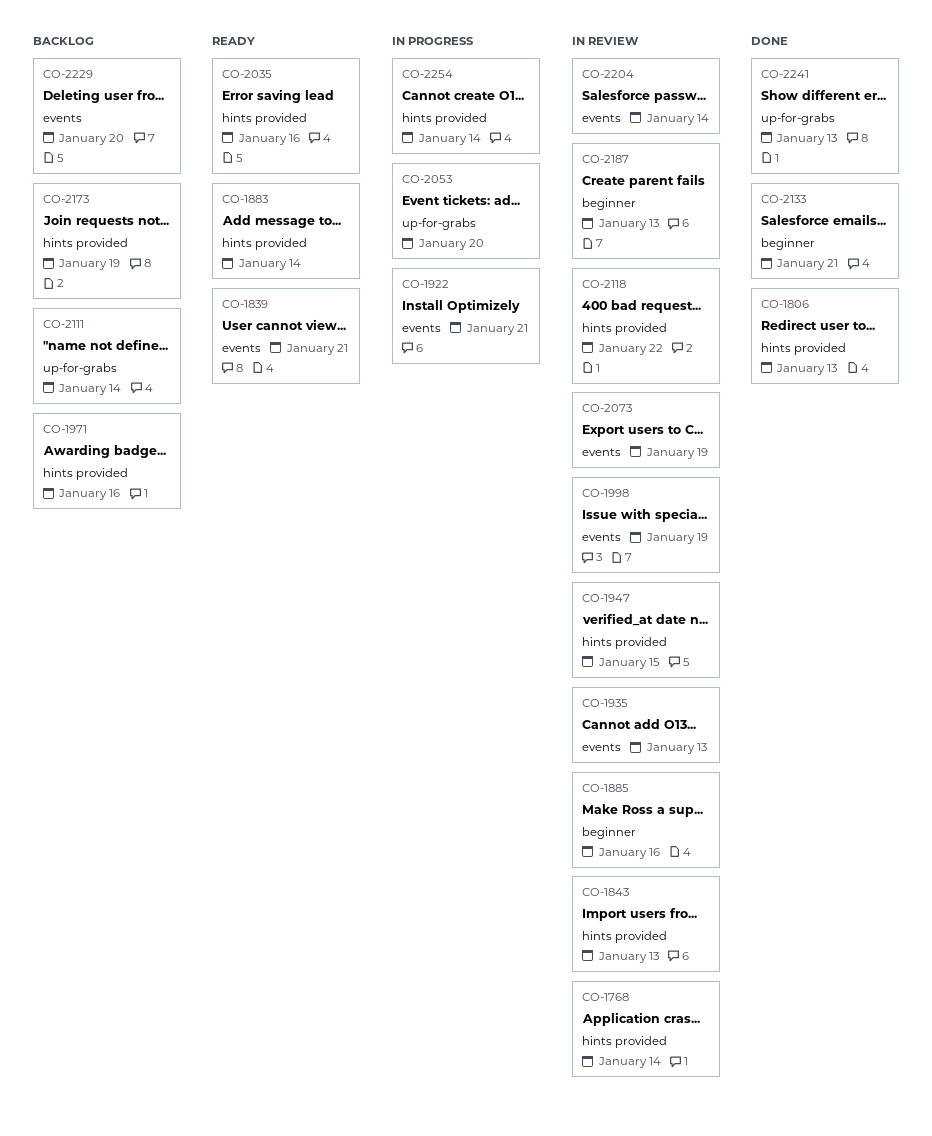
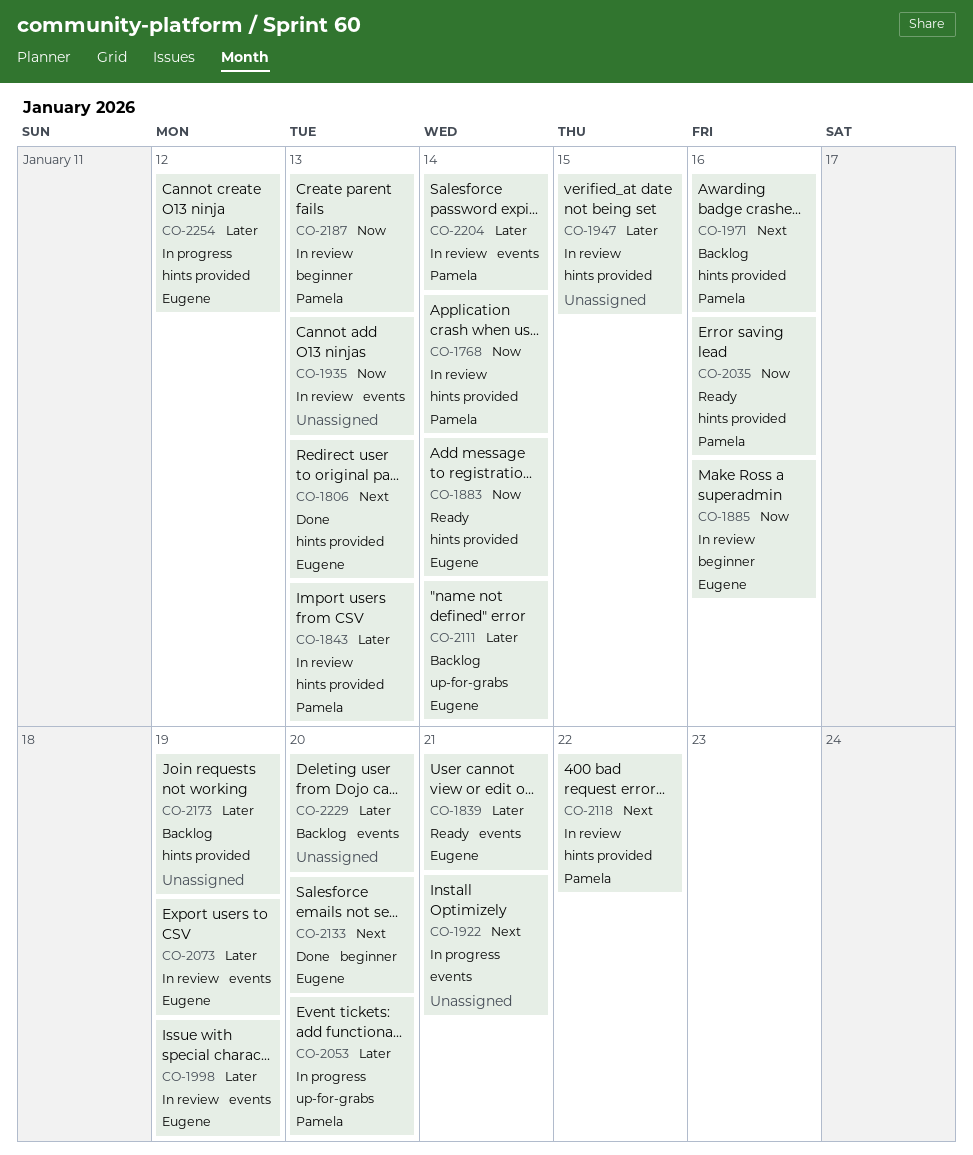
CO-2133, due: Jan 21 -> Jan 20
CO-2241: present -> none
CO-2254, due: Jan 14 -> Jan 12

